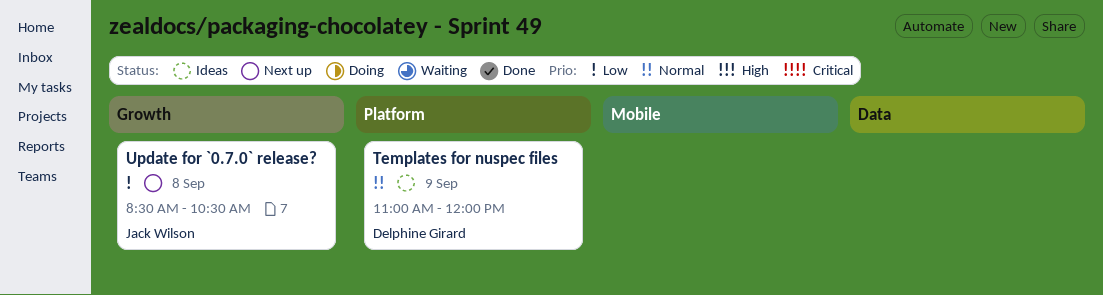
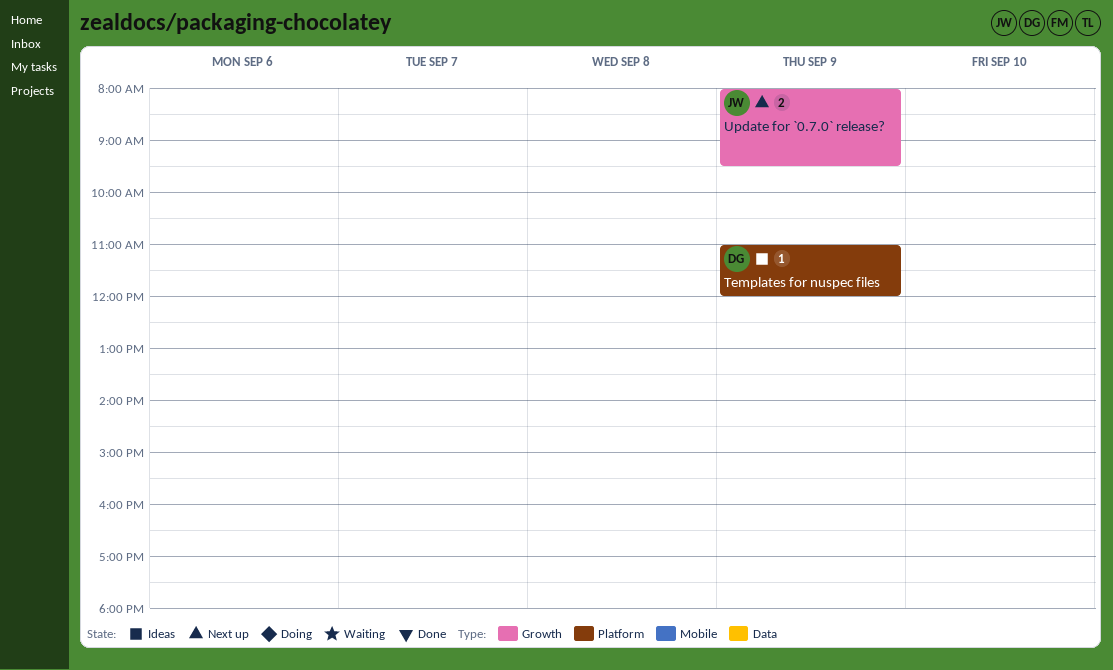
Update for `0.7.0` release?, day: Sep 8 -> Sep 9
Update for `0.7.0` release?, begins: 08:30 -> 08:00
Update for `0.7.0` release?, ends: 10:30 -> 09:30

